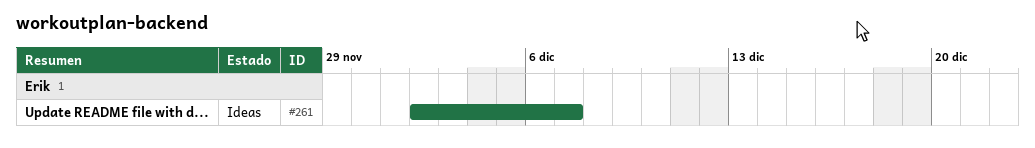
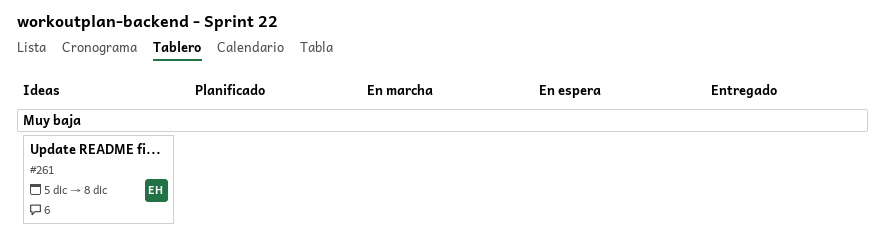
#261, start: Dec 2 -> Dec 5
#261, due: Dec 7 -> Dec 8

